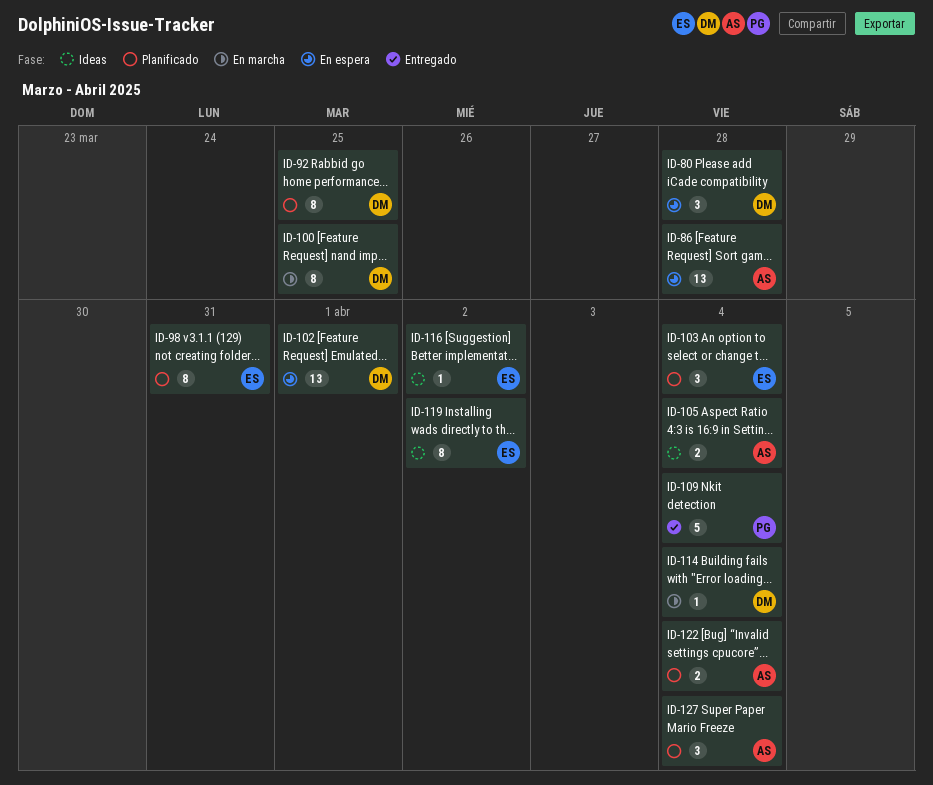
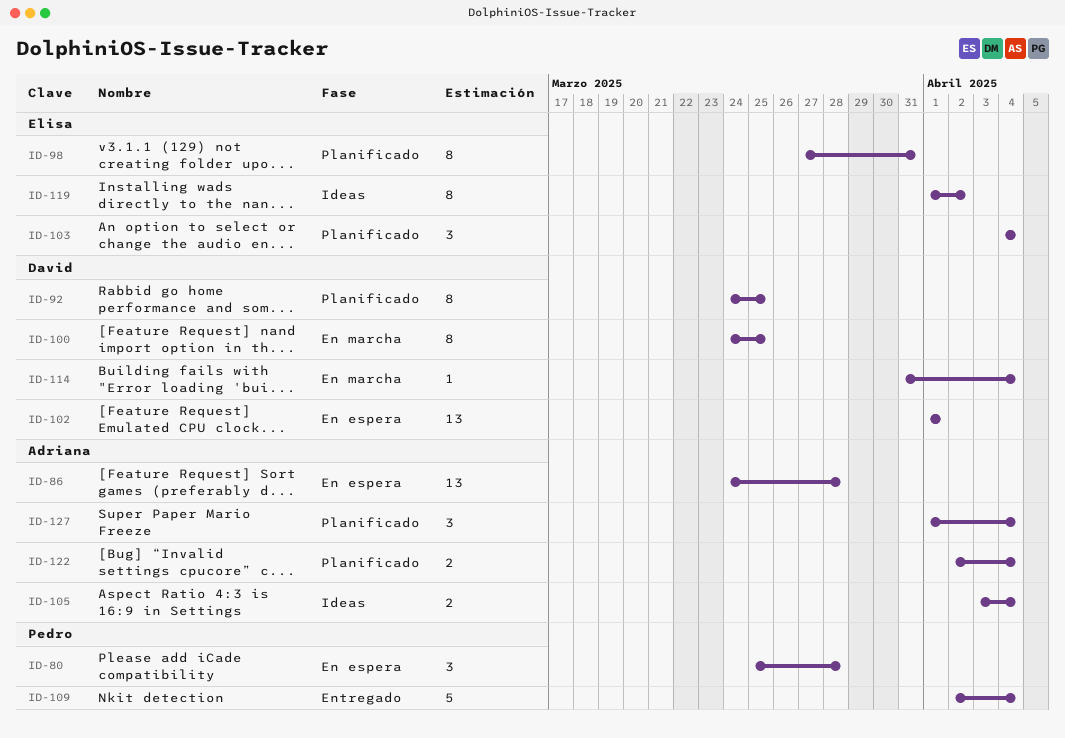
ID-80, owner: David -> Pedro
ID-116: present -> none

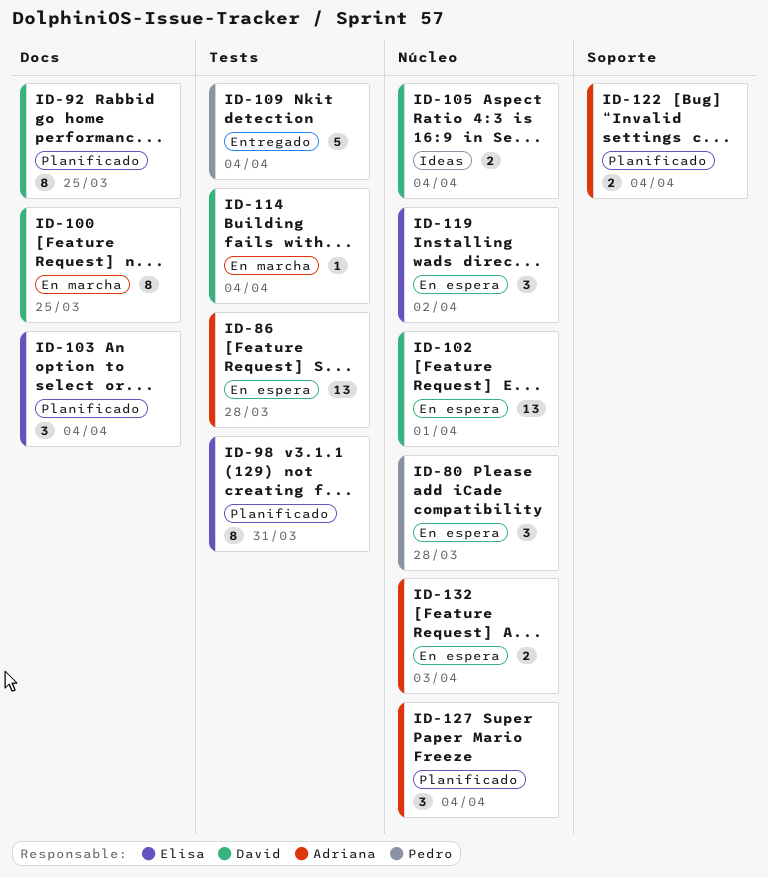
ID-105, owner: Adriana -> David
ID-119, status: Ideas -> En espera
ID-119, estimate: 8 -> 3
ID-132: none -> present

